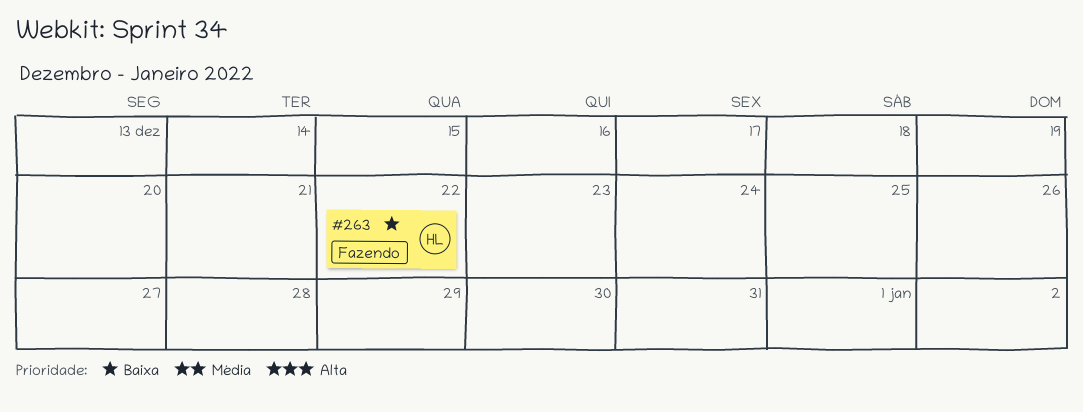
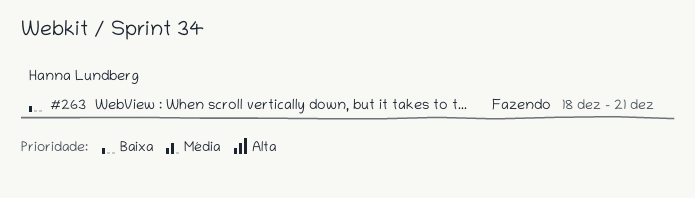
#263, due: Dec 22 -> Dec 21

